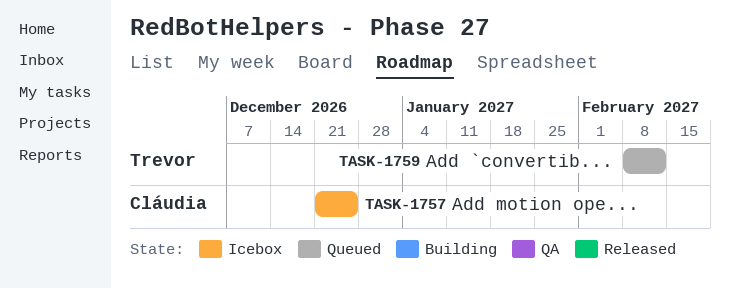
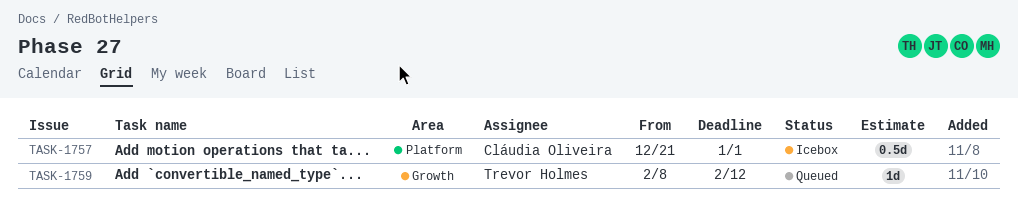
TASK-1757, due: Dec 25 -> Jan 1

